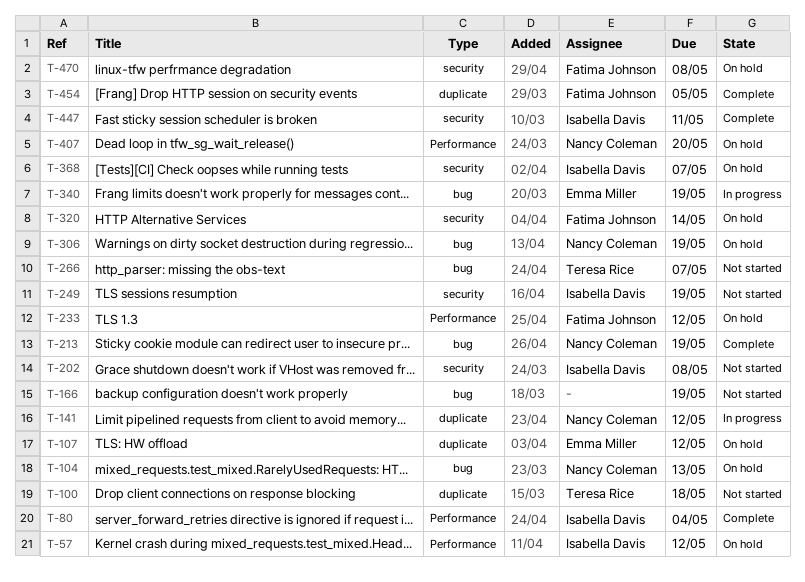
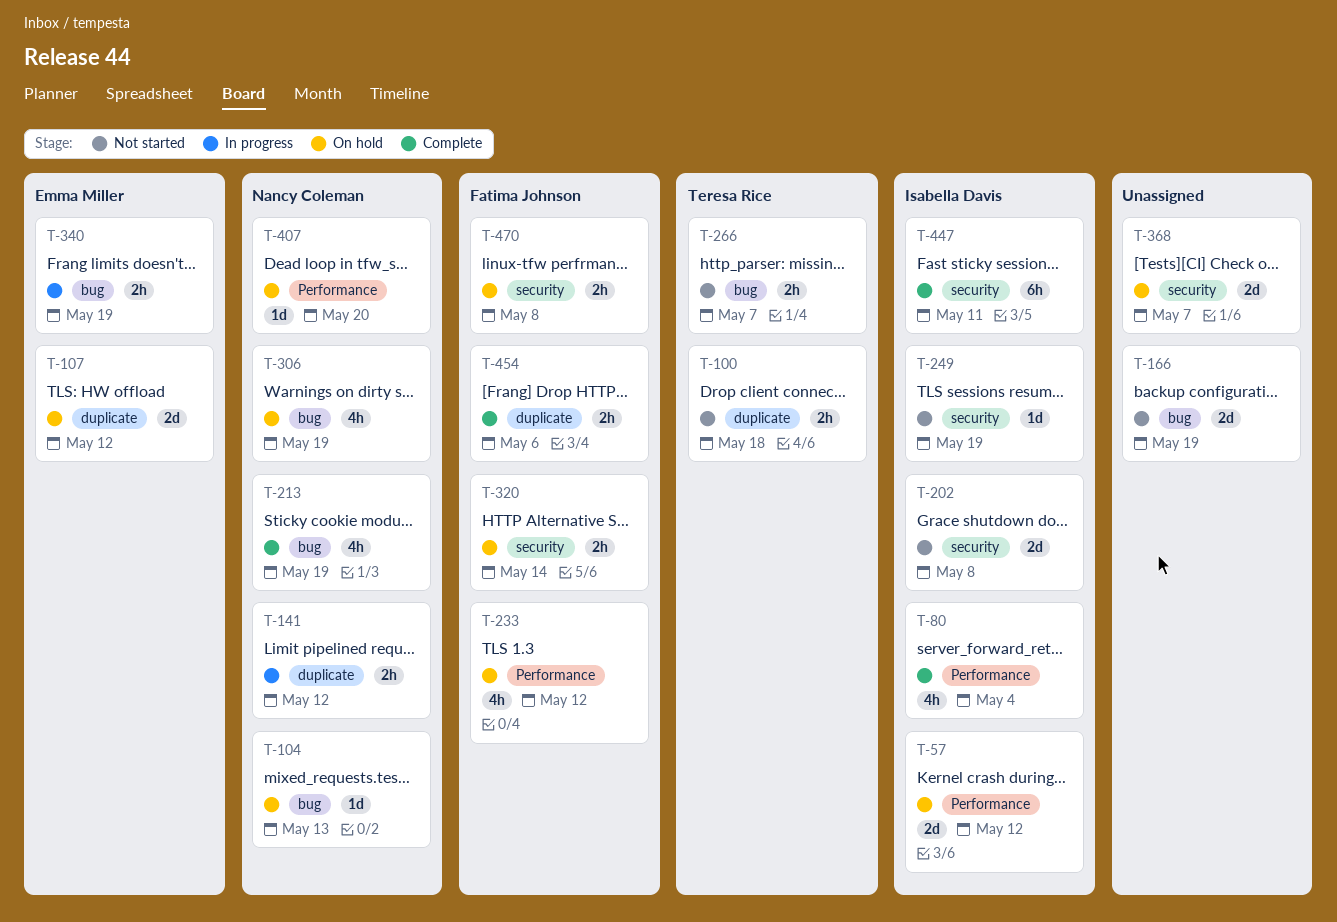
T-368, owner: Isabella Davis -> none
T-454, due: May 5 -> May 6

